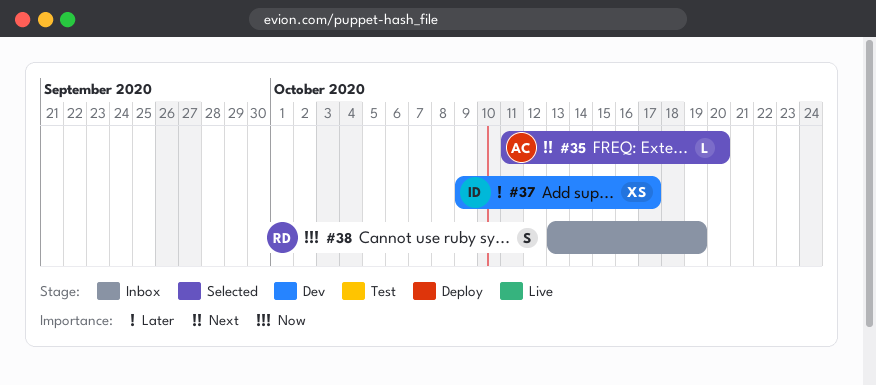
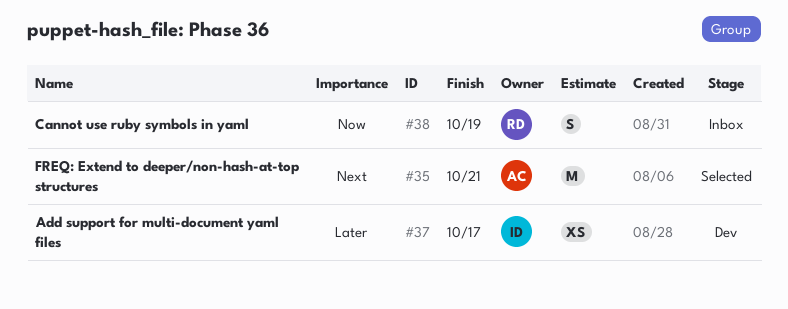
#35, estimate: L -> M
#35, due: Oct 20 -> Oct 21

